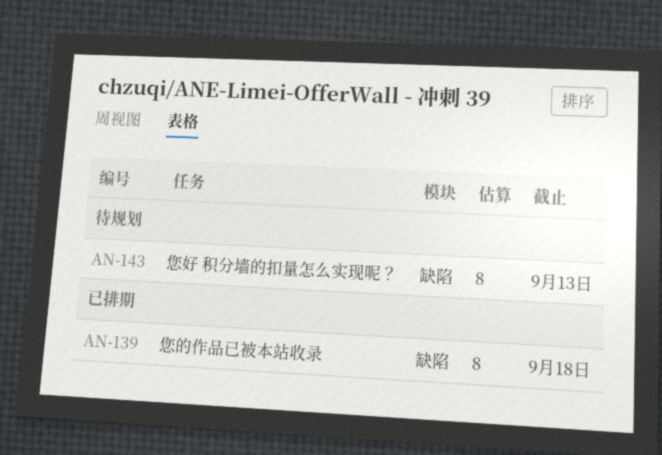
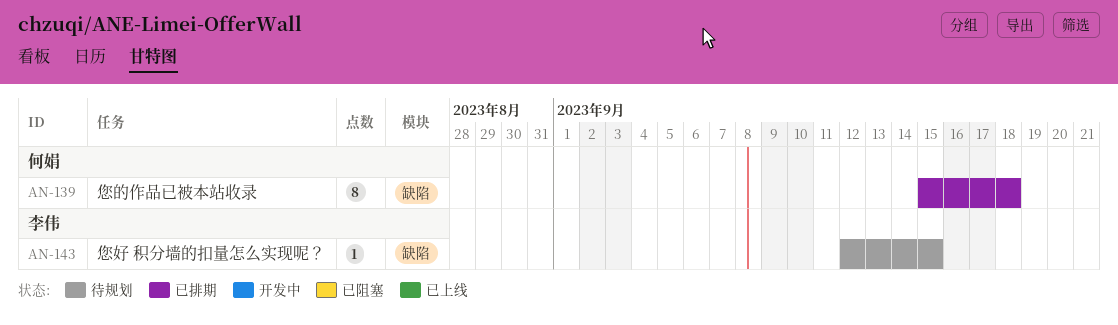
AN-143, estimate: 8 -> 1
AN-143, due: Sep 13 -> Sep 15

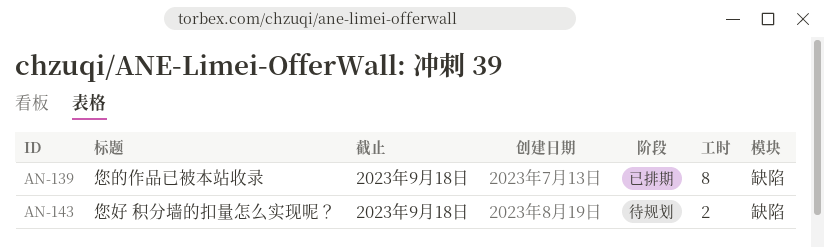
AN-143, estimate: 1 -> 2
AN-143, due: Sep 15 -> Sep 18

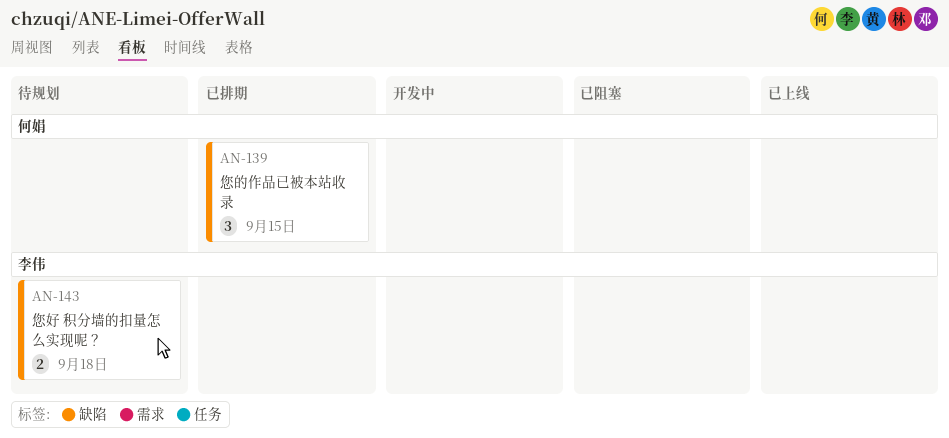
AN-139, estimate: 8 -> 3
AN-139, due: Sep 18 -> Sep 15

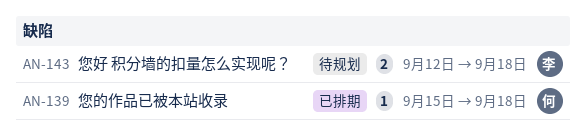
AN-139, estimate: 3 -> 1
AN-139, due: Sep 15 -> Sep 18

